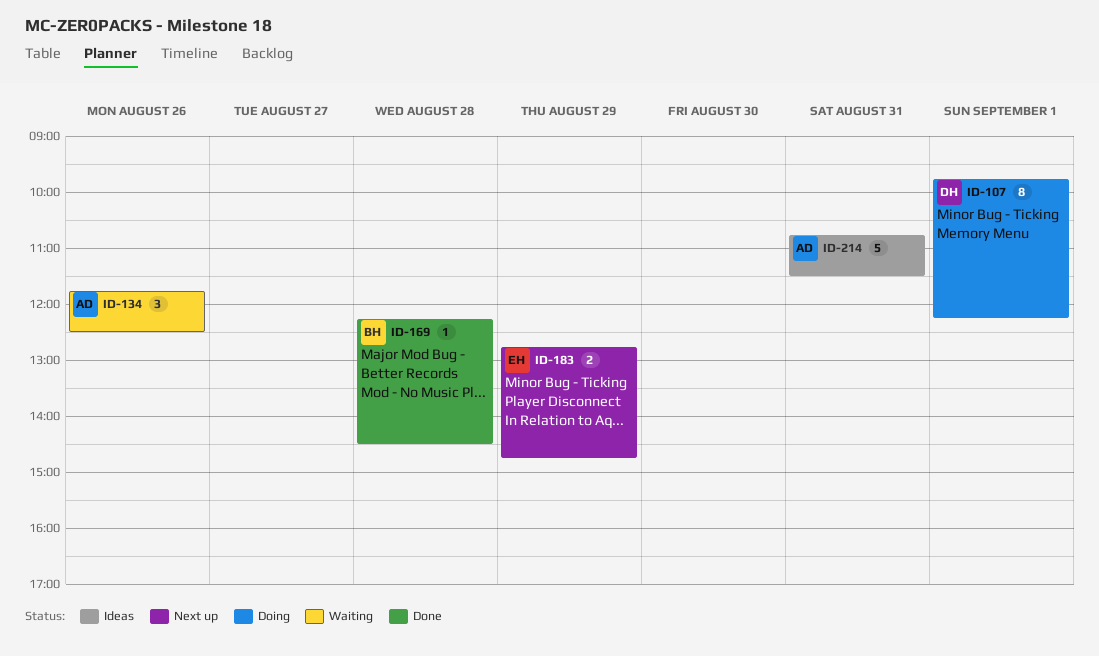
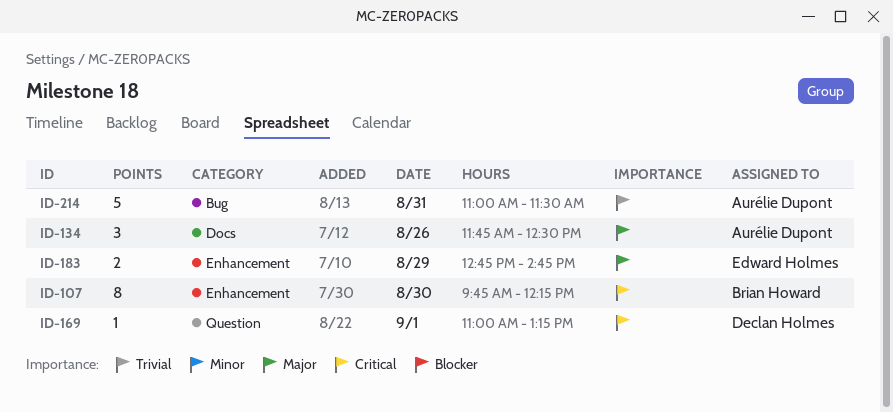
ID-107, owner: Declan Holmes -> Brian Howard
ID-107, day: Sep 1 -> Aug 30
ID-169, owner: Brian Howard -> Declan Holmes
ID-169, day: Aug 28 -> Sep 1
ID-169, begins: 12:15 -> 11:00
ID-169, ends: 14:30 -> 13:15
ID-214, begins: 10:45 -> 11:00

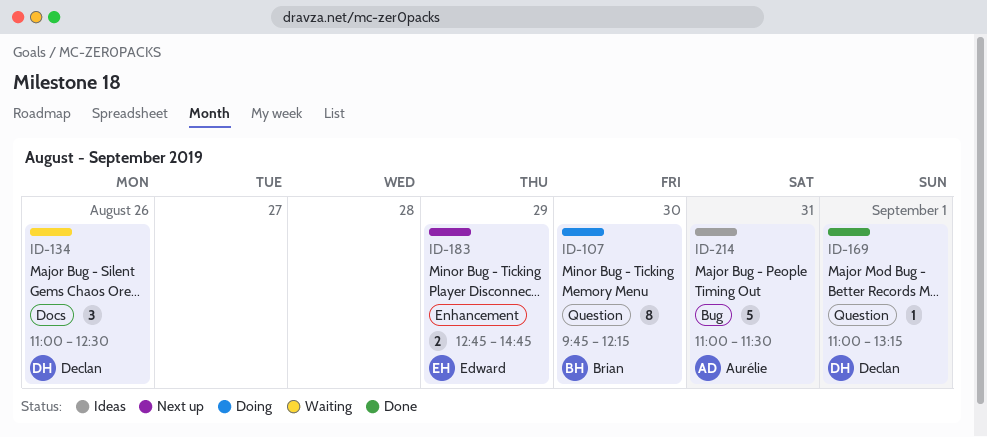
ID-107, label: Enhancement -> Question
ID-134, owner: Aurélie Dupont -> Declan Holmes
ID-134, begins: 11:45 -> 11:00

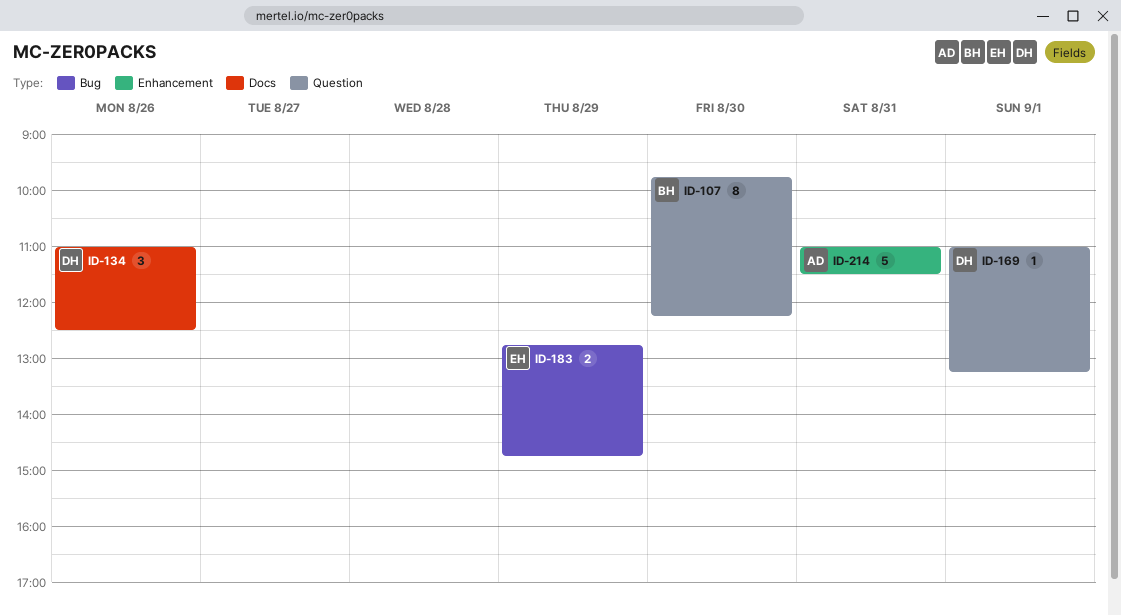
ID-183, label: Enhancement -> Bug
ID-214, label: Bug -> Enhancement

